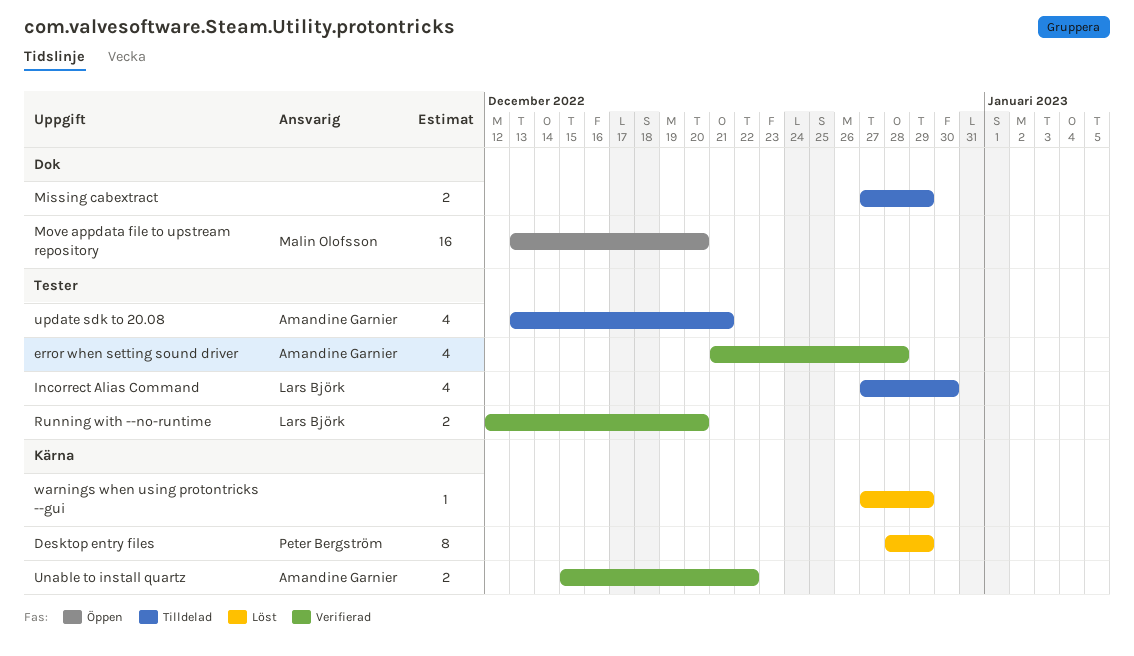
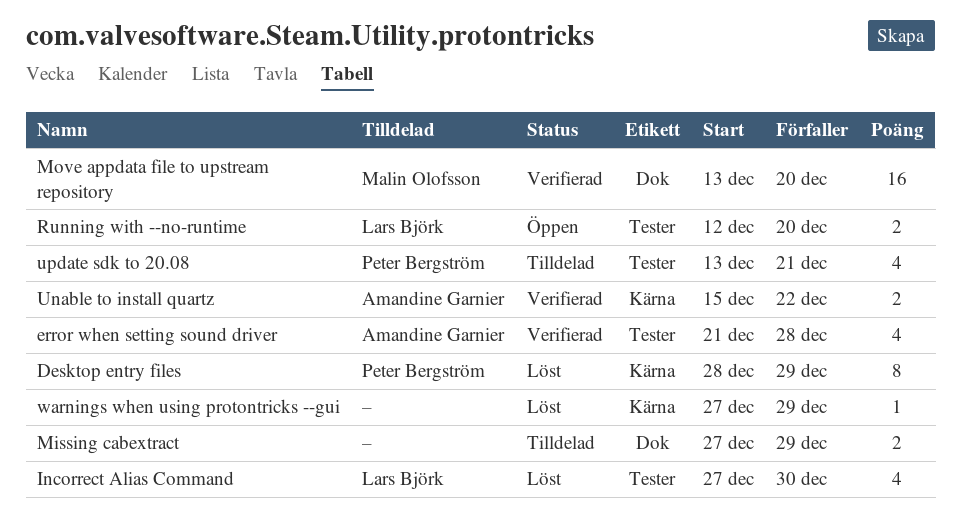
Incorrect Alias Command, status: Tilldelad -> Löst
Move appdata file to upstream repository, status: Öppen -> Verifierad
Running with --no-runtime, status: Verifierad -> Öppen
update sdk to 20.08, owner: Amandine Garnier -> Peter Bergström

